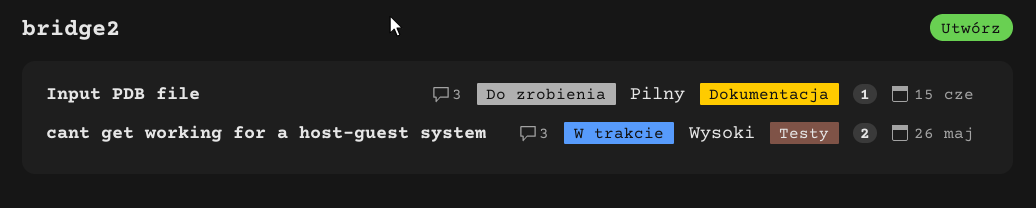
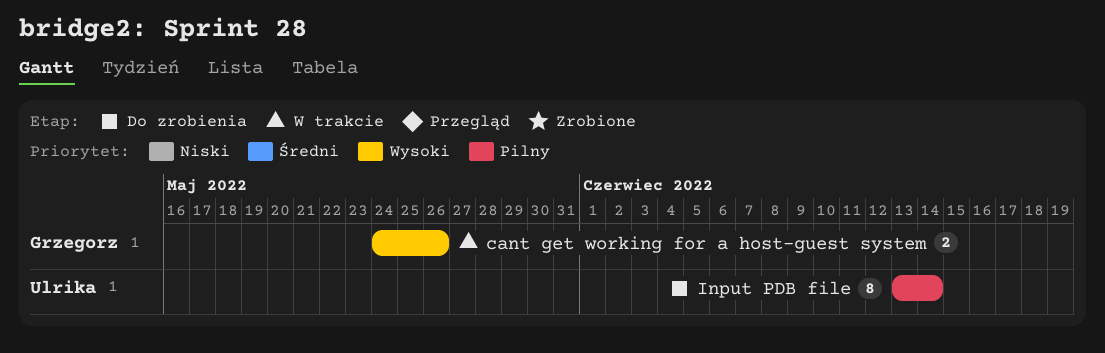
Input PDB file, estimate: 1 -> 8
Input PDB file, due: Jun 15 -> Jun 14

